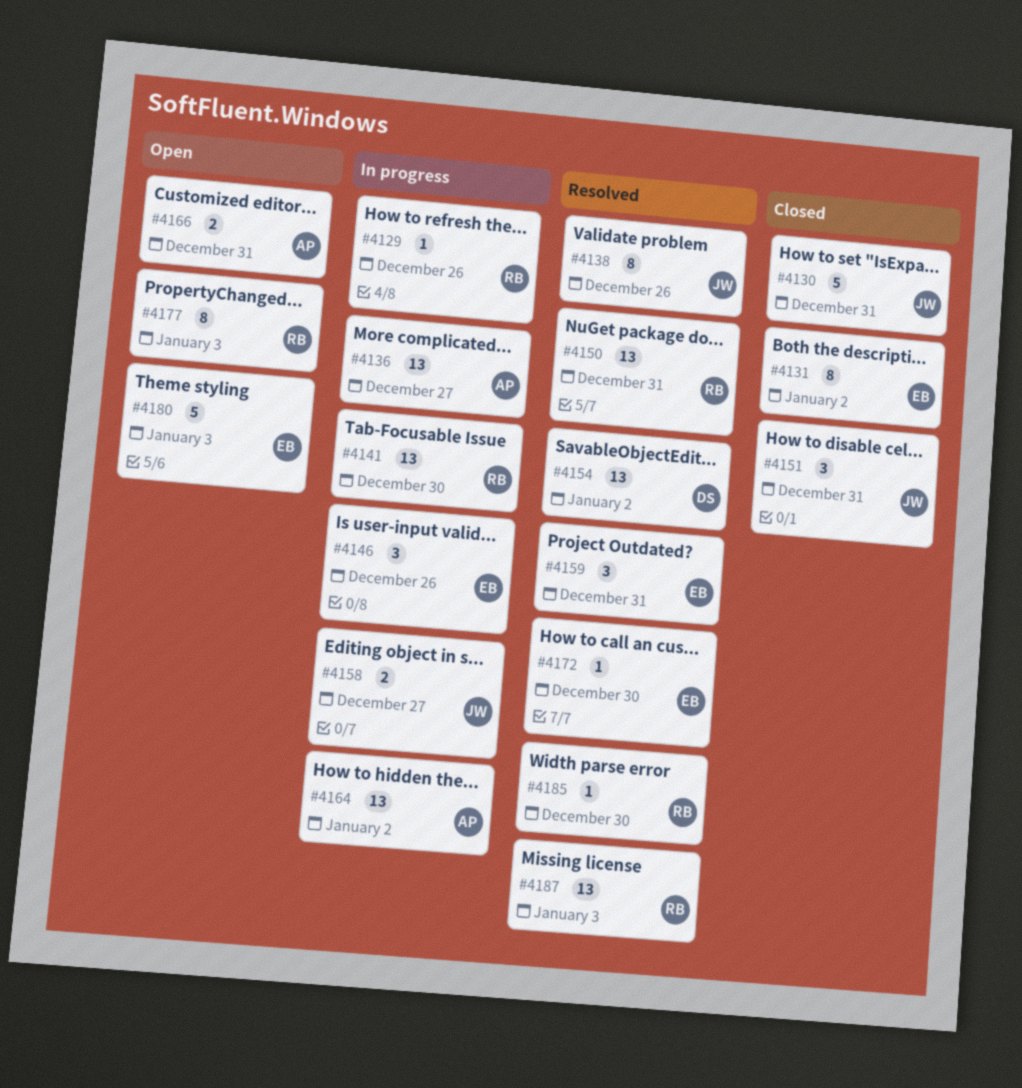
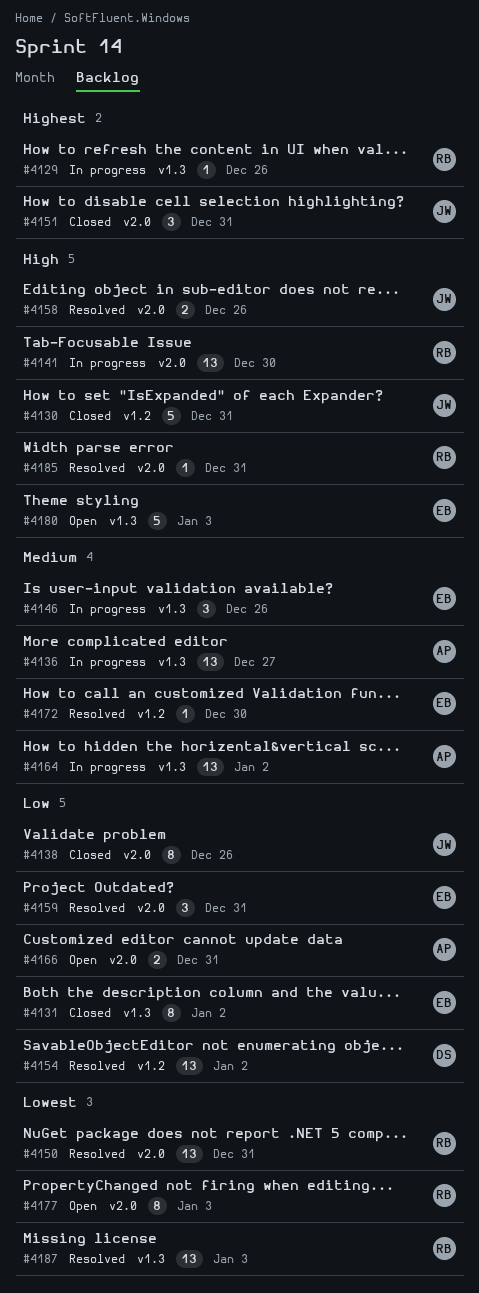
#4138, status: Resolved -> Closed
#4158, status: In progress -> Resolved
#4158, due: Dec 27 -> Dec 26
#4185, due: Dec 30 -> Dec 31

